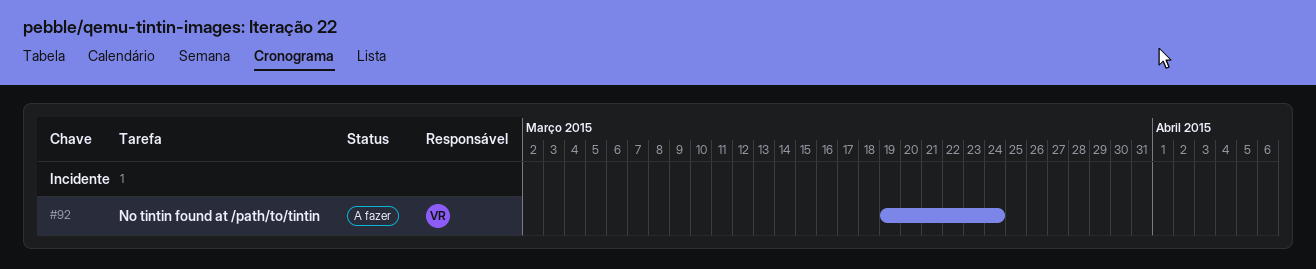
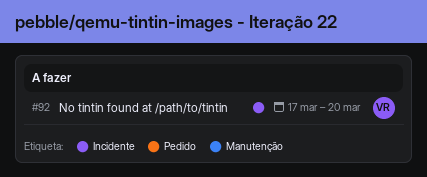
#92, start: Mar 19 -> Mar 17
#92, due: Mar 24 -> Mar 20

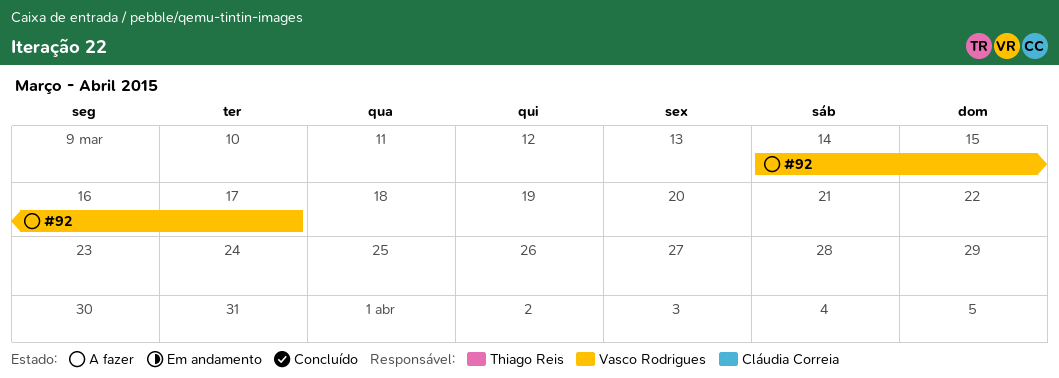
#92, start: Mar 17 -> Mar 14
#92, due: Mar 20 -> Mar 17

